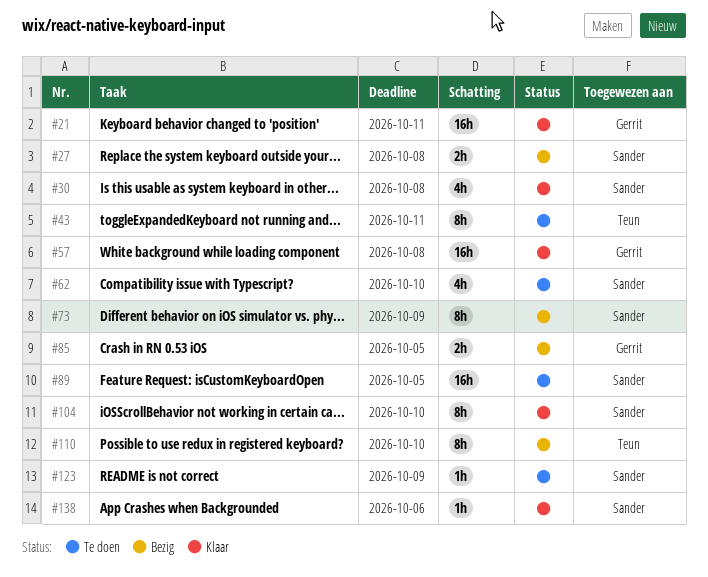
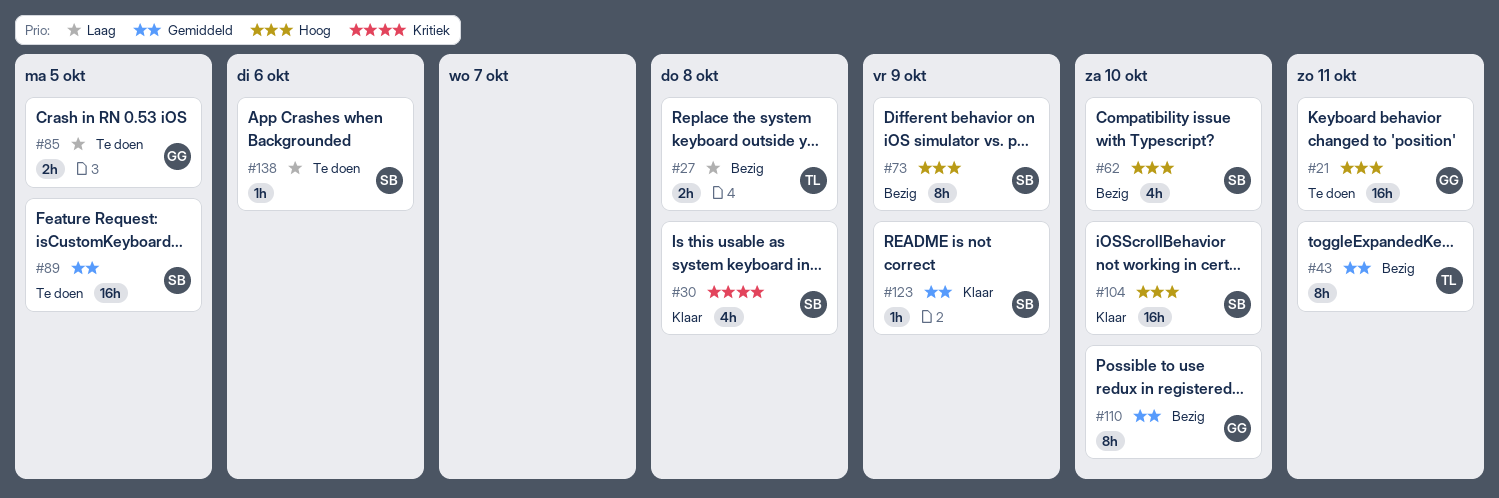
#21, status: Klaar -> Te doen
#27, owner: Sander -> Teun
#43, status: Te doen -> Bezig
#57: present -> none
#62, status: Te doen -> Bezig
#85, status: Bezig -> Te doen
#104, estimate: 8h -> 16h
#110, owner: Teun -> Gerrit
#123, status: Te doen -> Klaar
#138, status: Klaar -> Te doen

